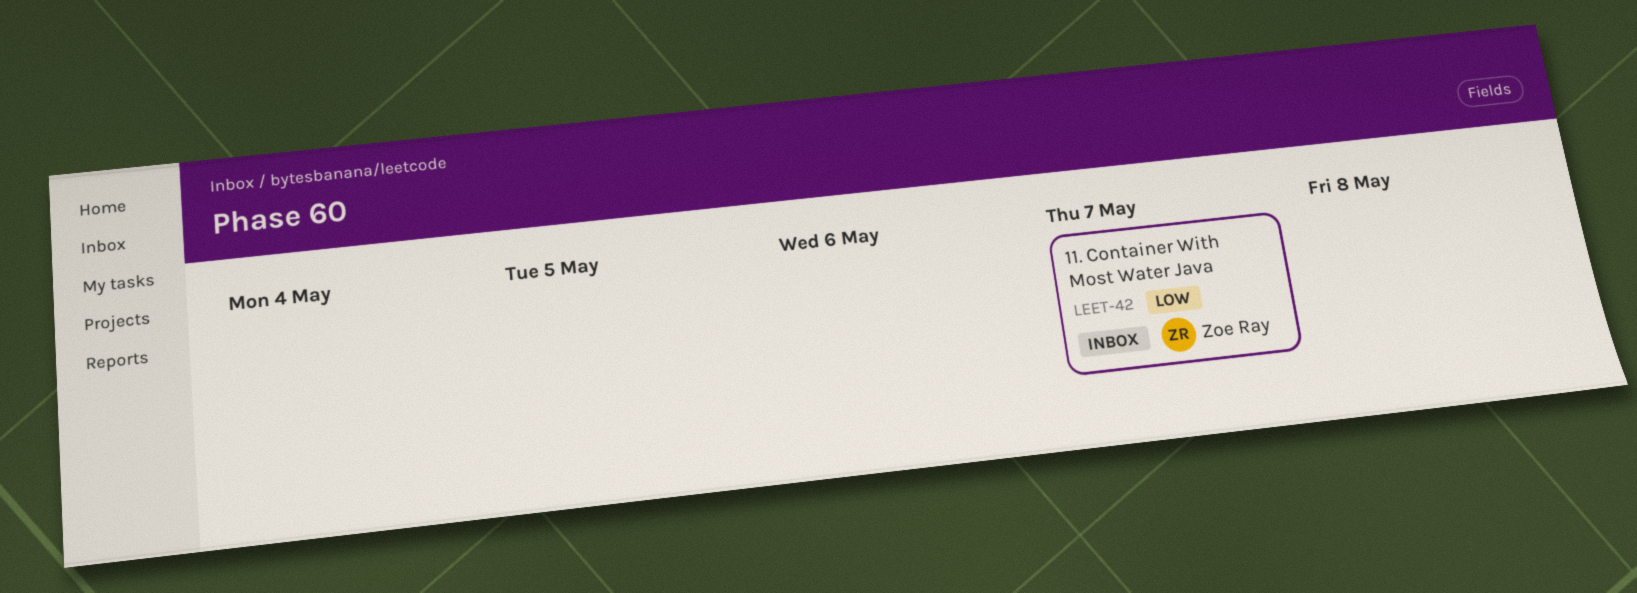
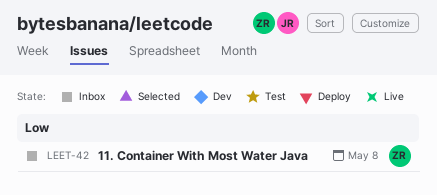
LEET-42, due: May 7 -> May 8

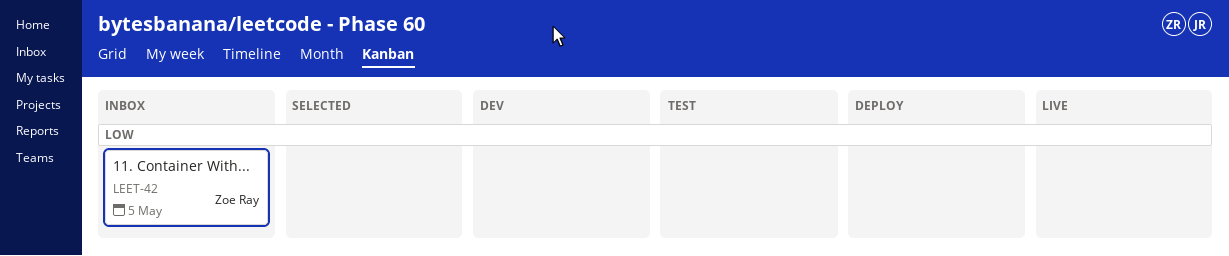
LEET-42, due: May 8 -> May 5

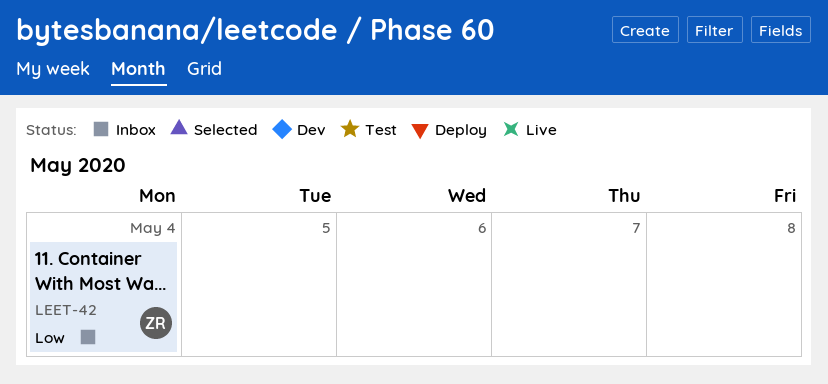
LEET-42, due: May 5 -> May 4

